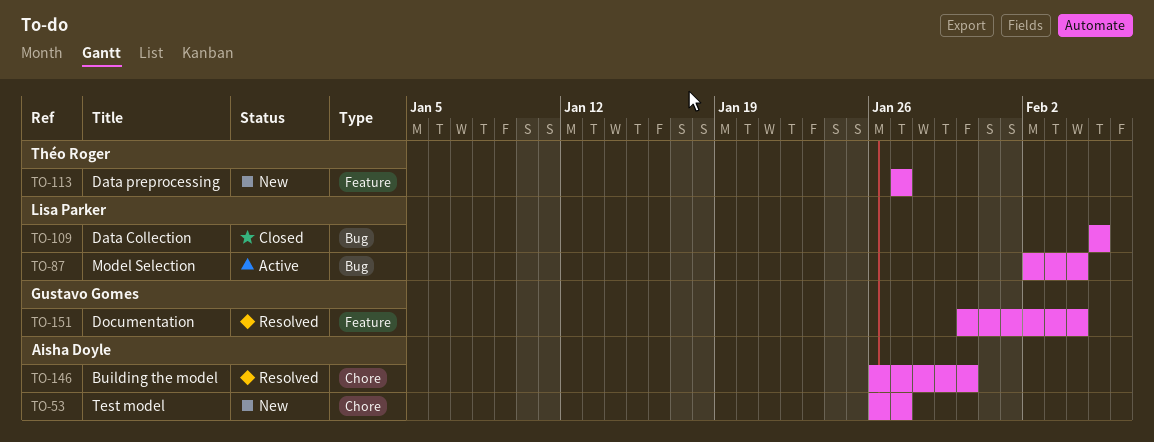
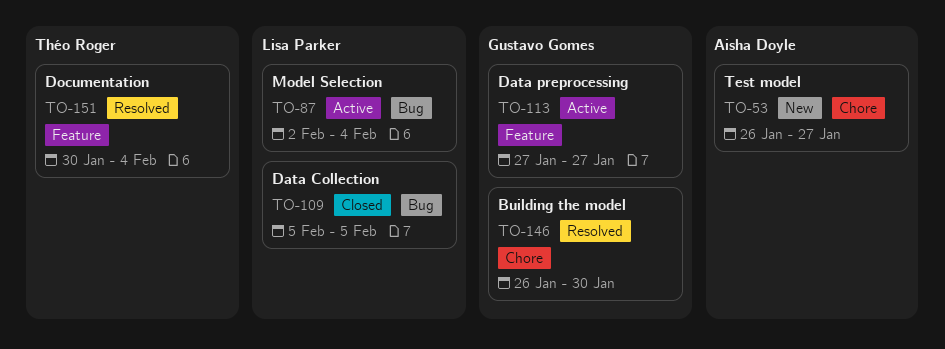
TO-113, status: New -> Active
TO-113, owner: Théo Roger -> Gustavo Gomes
TO-146, owner: Aisha Doyle -> Gustavo Gomes
TO-151, owner: Gustavo Gomes -> Théo Roger

